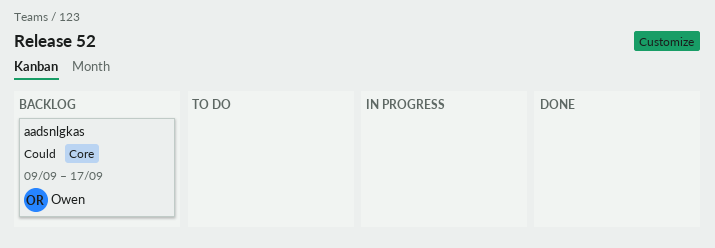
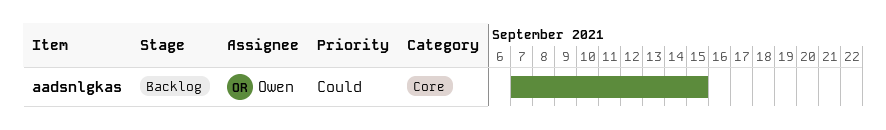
aadsnlgkas, start: Sep 9 -> Sep 7
aadsnlgkas, due: Sep 17 -> Sep 15

